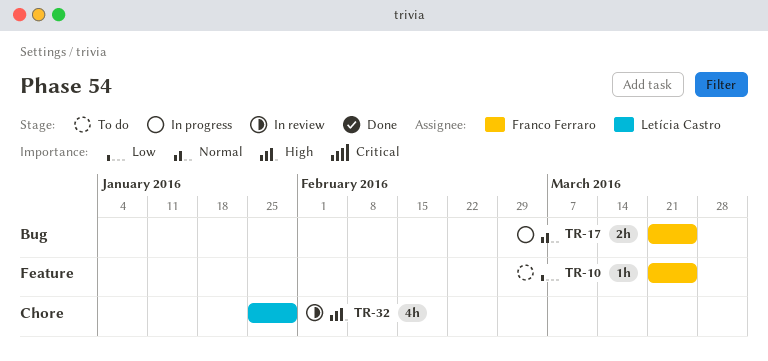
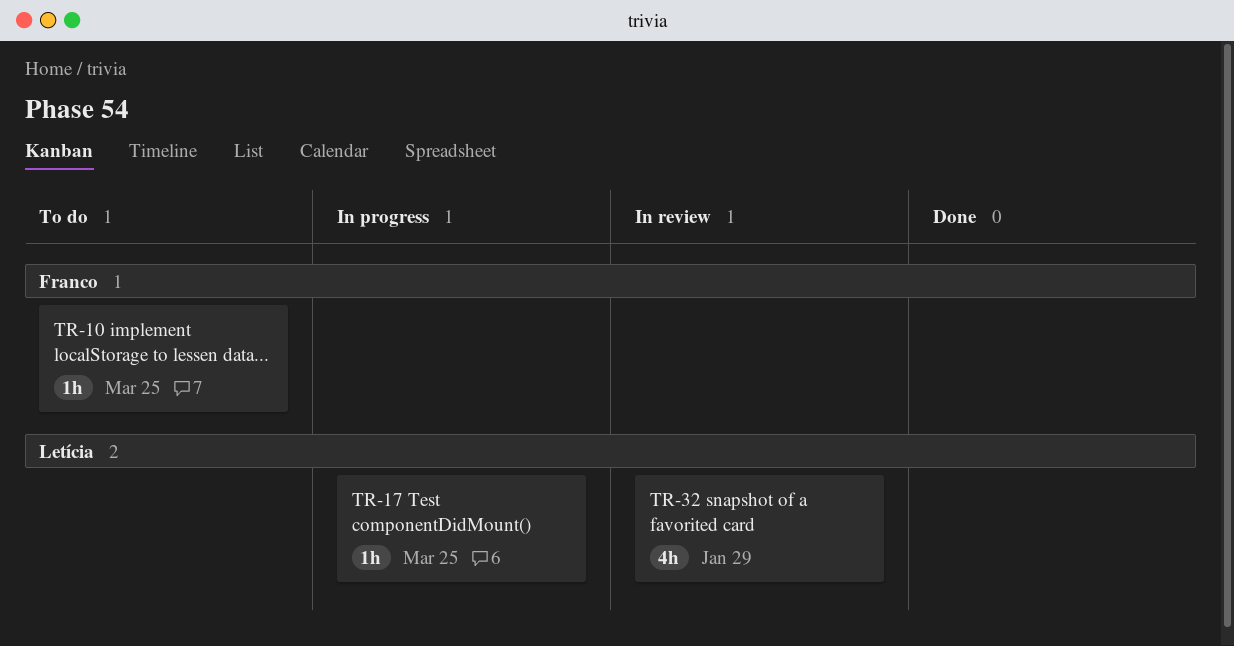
TR-17, owner: Franco Ferraro -> Letícia Castro
TR-17, estimate: 2h -> 1h

